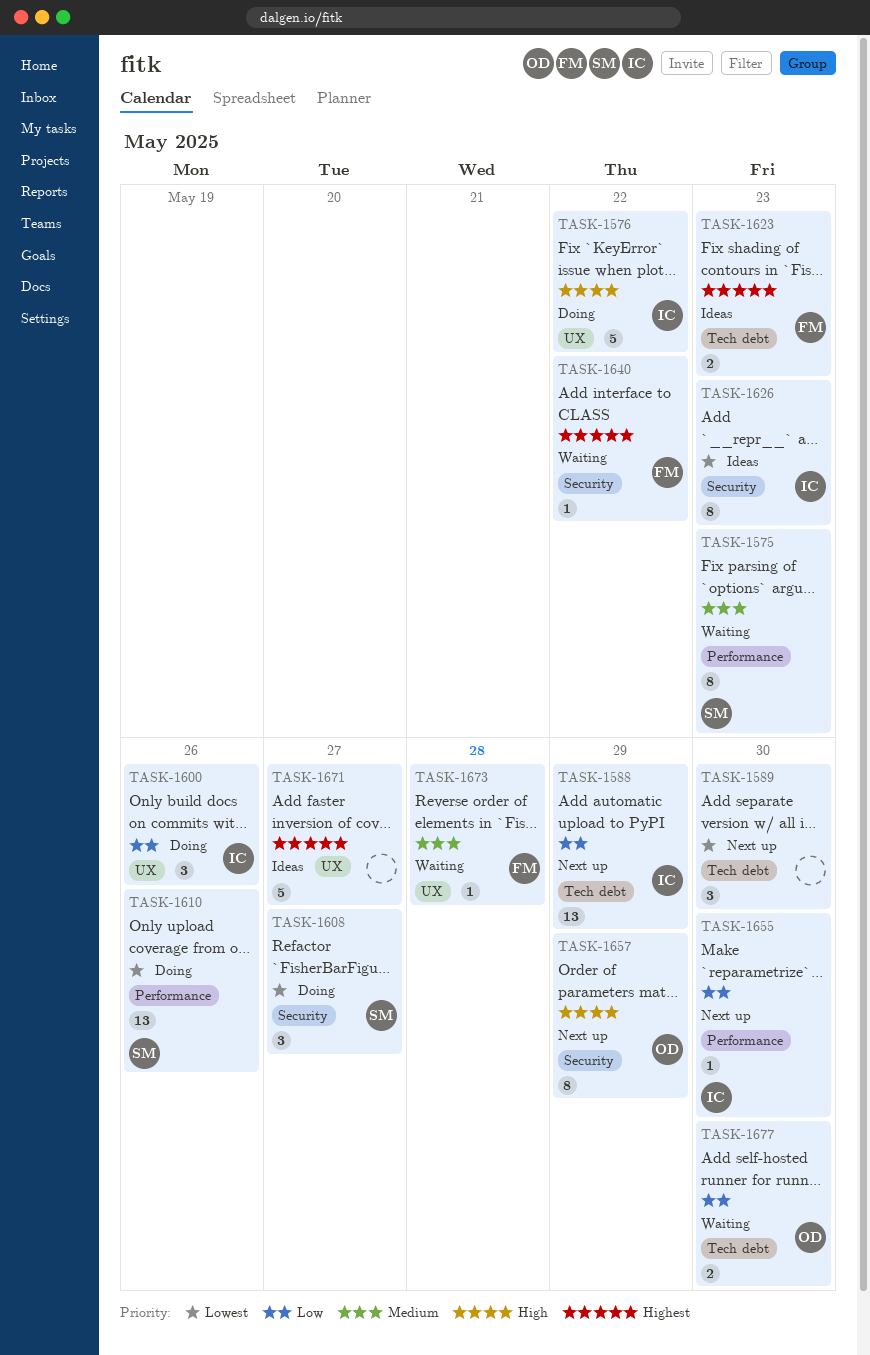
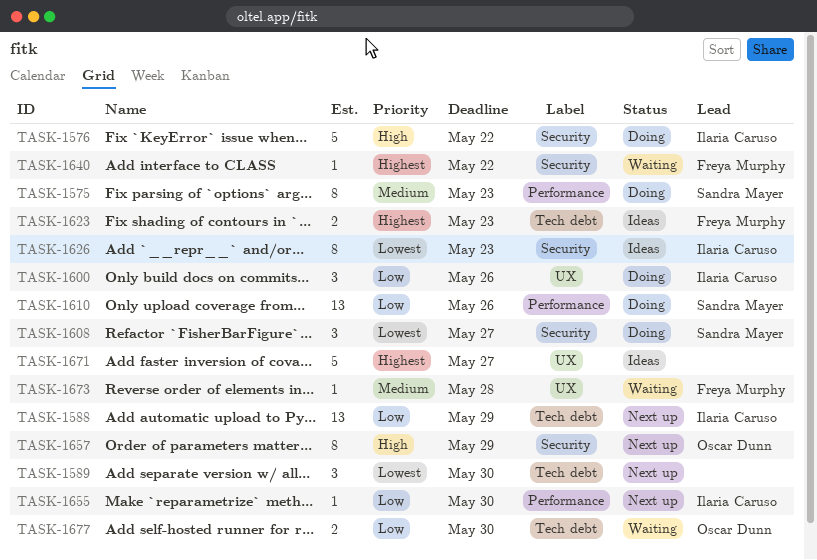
TASK-1575, status: Waiting -> Doing
TASK-1576, label: UX -> Security
TASK-1610, priority: Lowest -> Low

